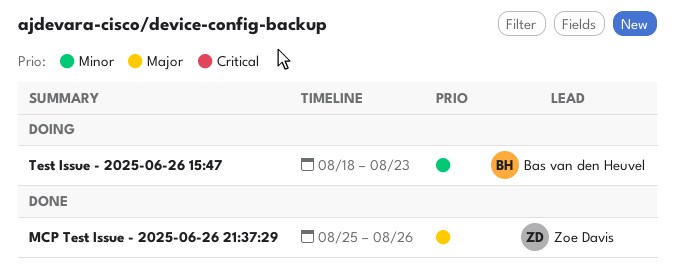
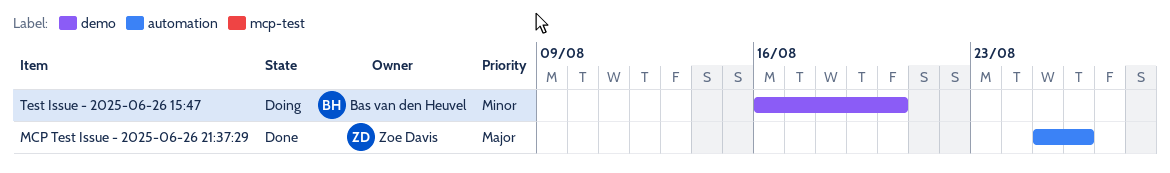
Test Issue - 2025-06-26 15:47, start: Aug 18 -> Aug 16
Test Issue - 2025-06-26 15:47, due: Aug 23 -> Aug 20

